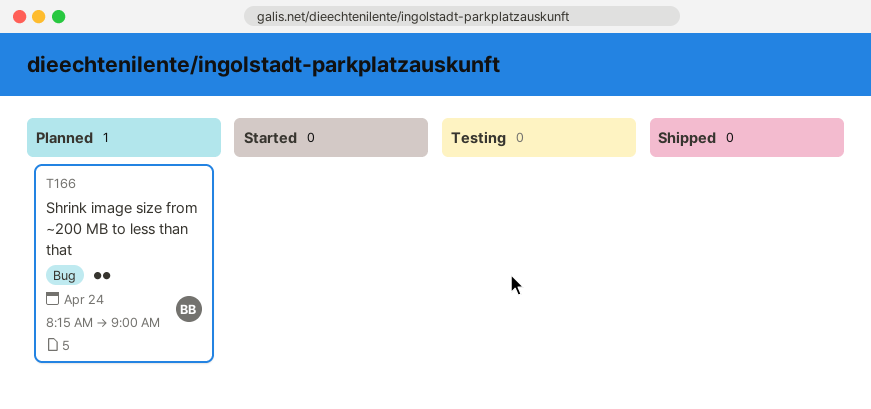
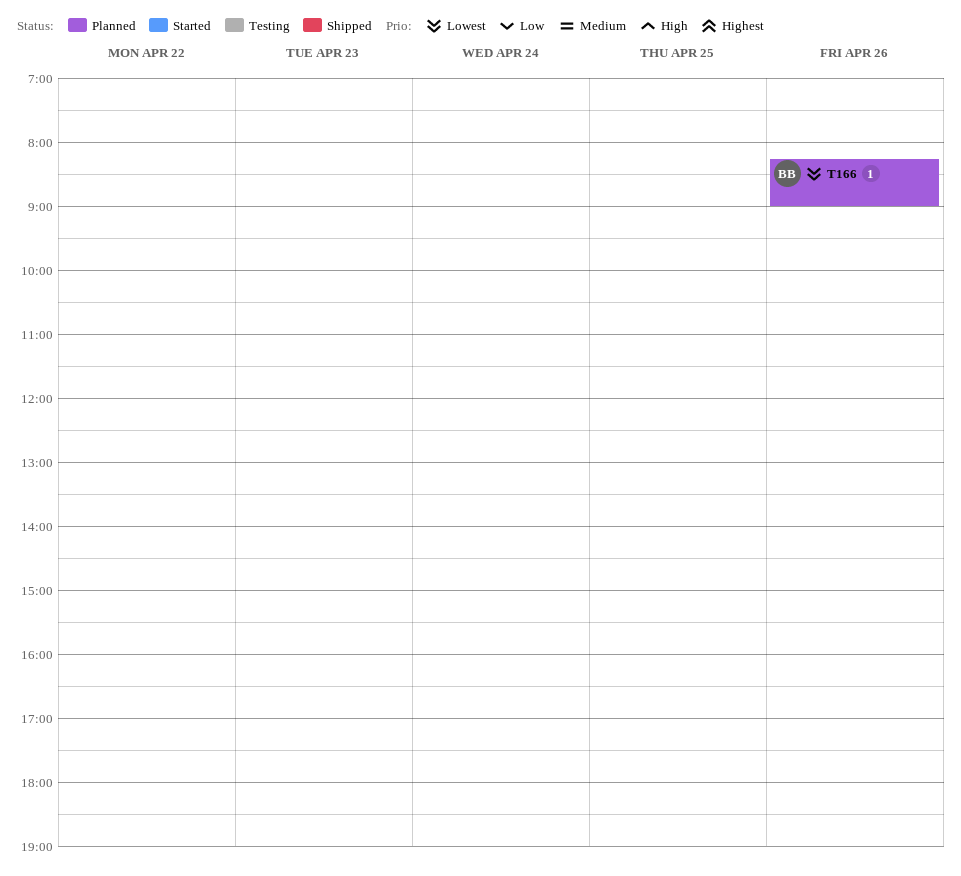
T166, estimate: 2 -> 1
T166, day: Apr 24 -> Apr 26

